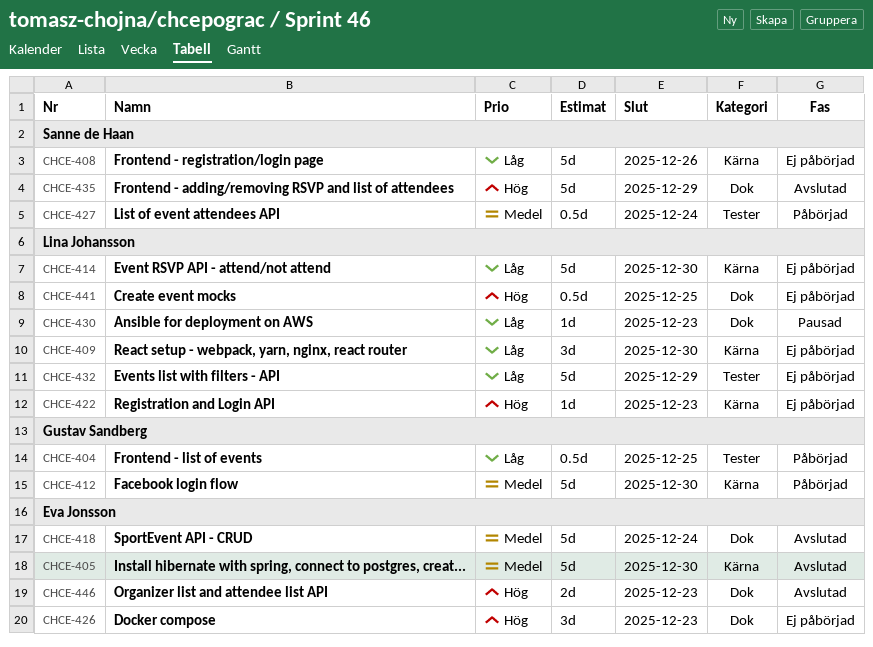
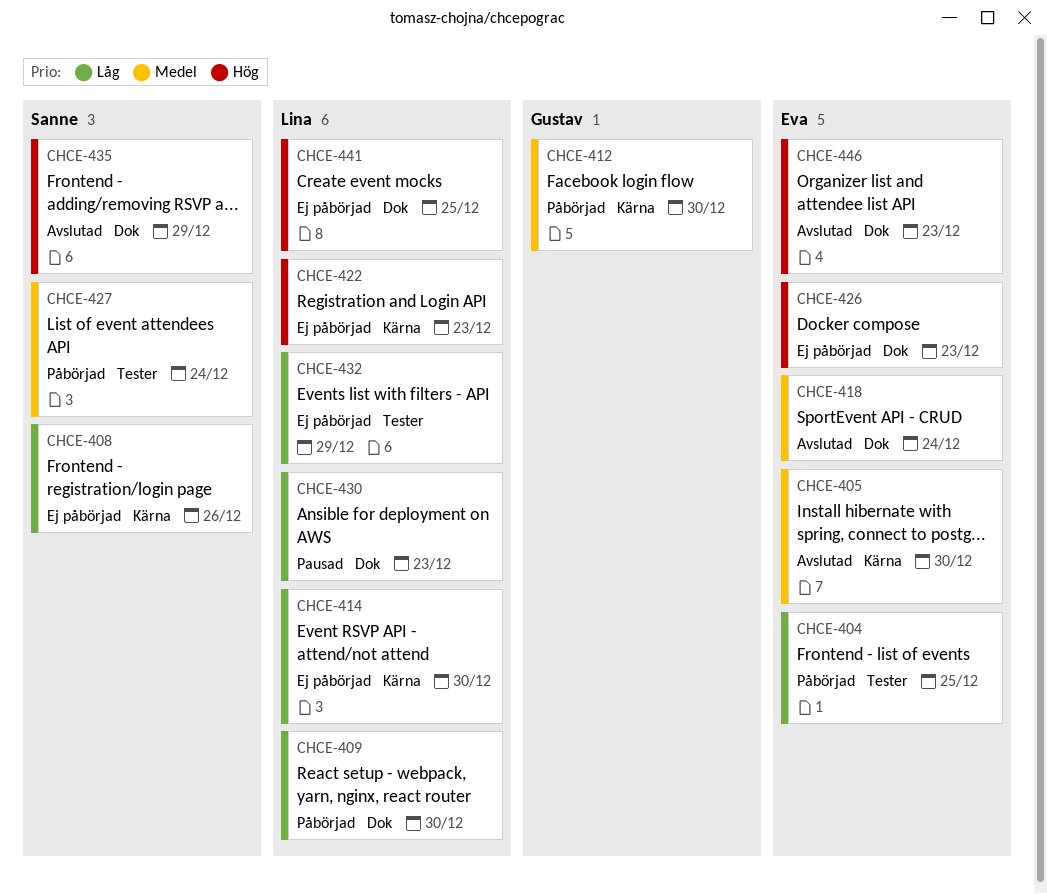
CHCE-404, owner: Gustav Sandberg -> Eva Jonsson
CHCE-409, status: Ej påbörjad -> Påbörjad
CHCE-409, label: Kärna -> Dok

